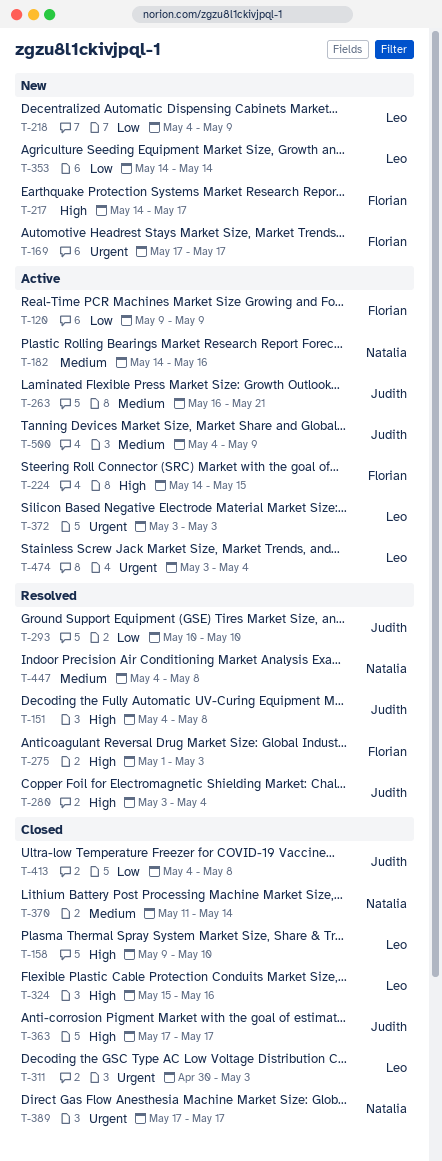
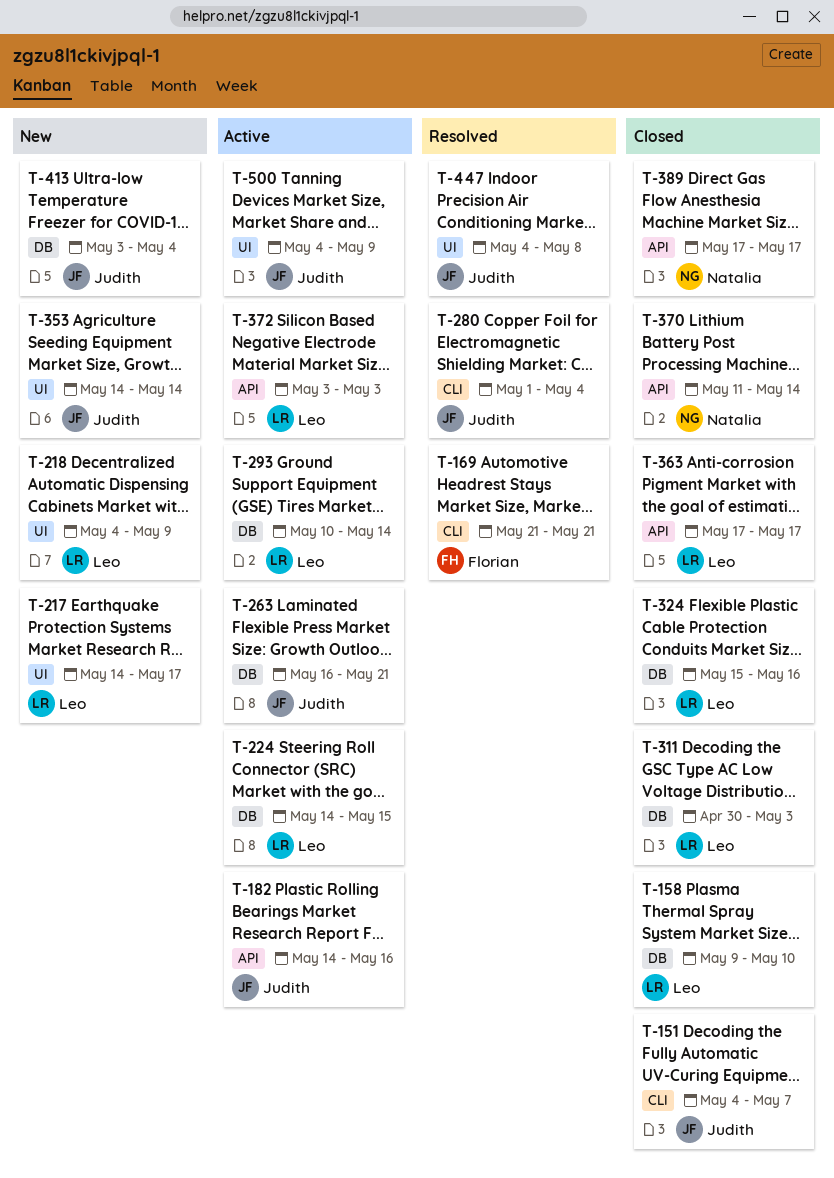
T-120: present -> none
T-151, status: Resolved -> Closed
T-151, due: May 8 -> May 7
T-169, status: New -> Resolved
T-169, start: May 17 -> May 21
T-169, due: May 17 -> May 21
T-182, owner: Natalia -> Judith
T-217, owner: Florian -> Leo
T-224, owner: Florian -> Leo
T-275: present -> none
T-280, start: May 3 -> May 1
T-293, status: Resolved -> Active
T-293, owner: Judith -> Leo
T-293, due: May 10 -> May 14
T-353, owner: Leo -> Judith
T-363, owner: Judith -> Leo
T-413, status: Closed -> New
T-413, start: May 4 -> May 3
T-413, due: May 8 -> May 4
T-447, owner: Natalia -> Judith
T-474: present -> none

